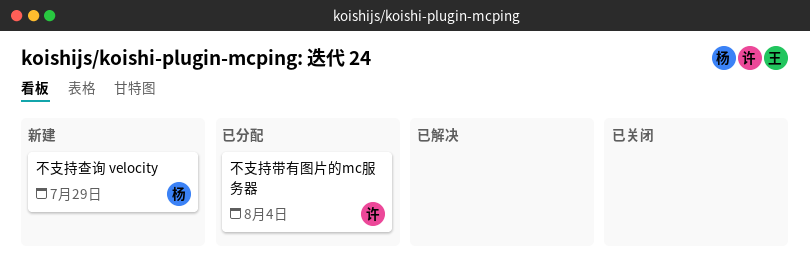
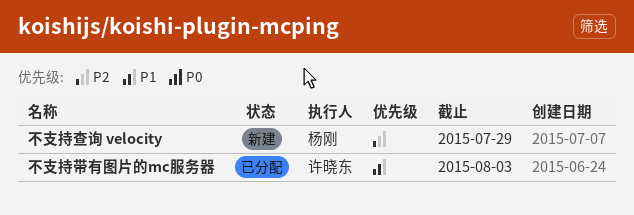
不支持带有图片的mc服务器, due: Aug 4 -> Aug 3

